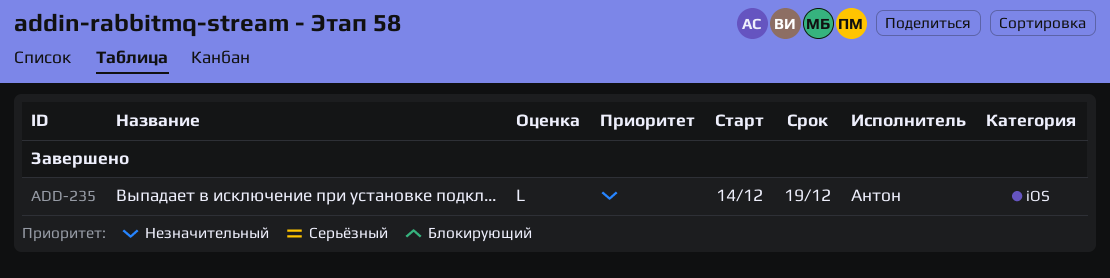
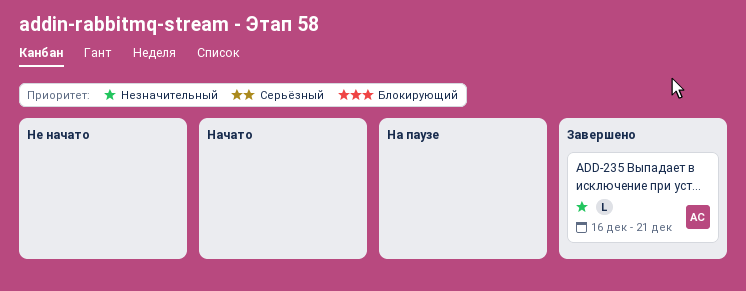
ADD-235, start: Dec 14 -> Dec 16
ADD-235, due: Dec 19 -> Dec 21

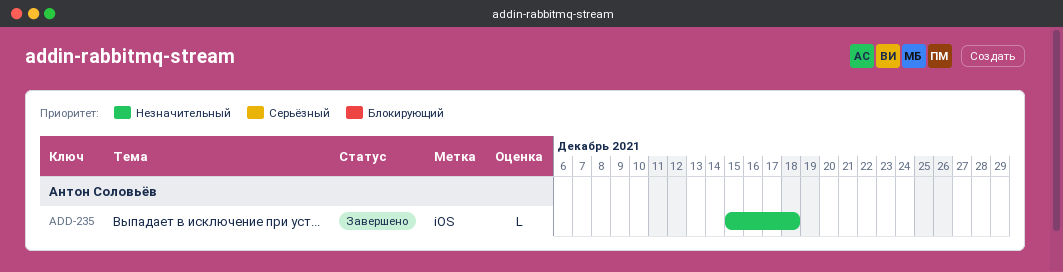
ADD-235, start: Dec 16 -> Dec 15
ADD-235, due: Dec 21 -> Dec 18

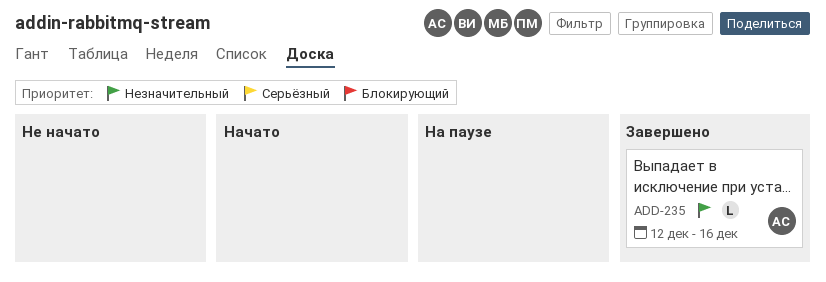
ADD-235, start: Dec 15 -> Dec 12
ADD-235, due: Dec 18 -> Dec 16

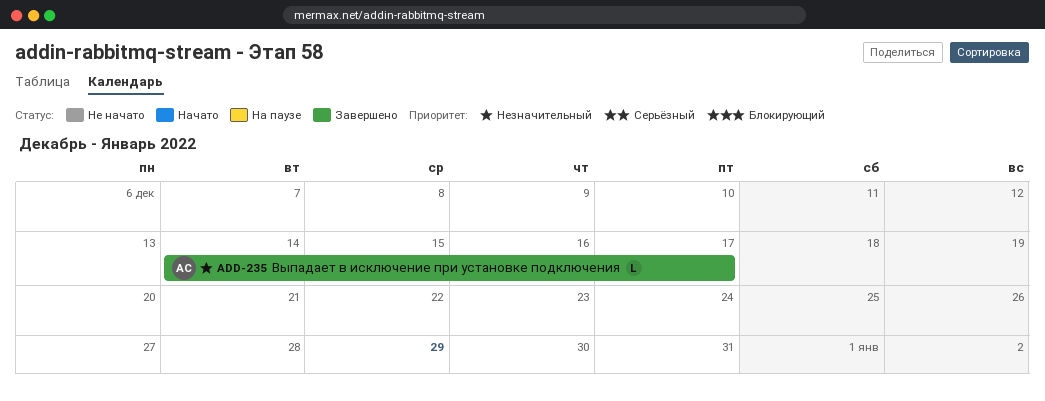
ADD-235, start: Dec 12 -> Dec 14
ADD-235, due: Dec 16 -> Dec 17

